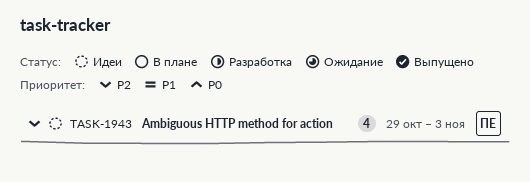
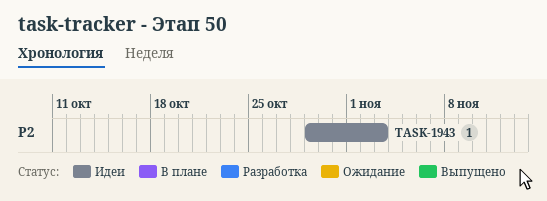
TASK-1943, estimate: 4 -> 1

